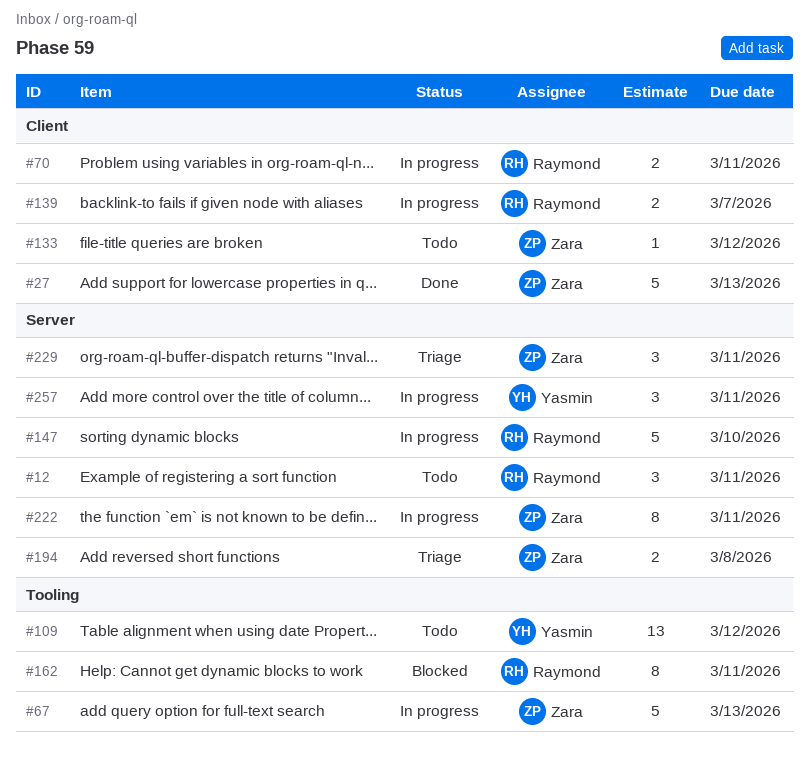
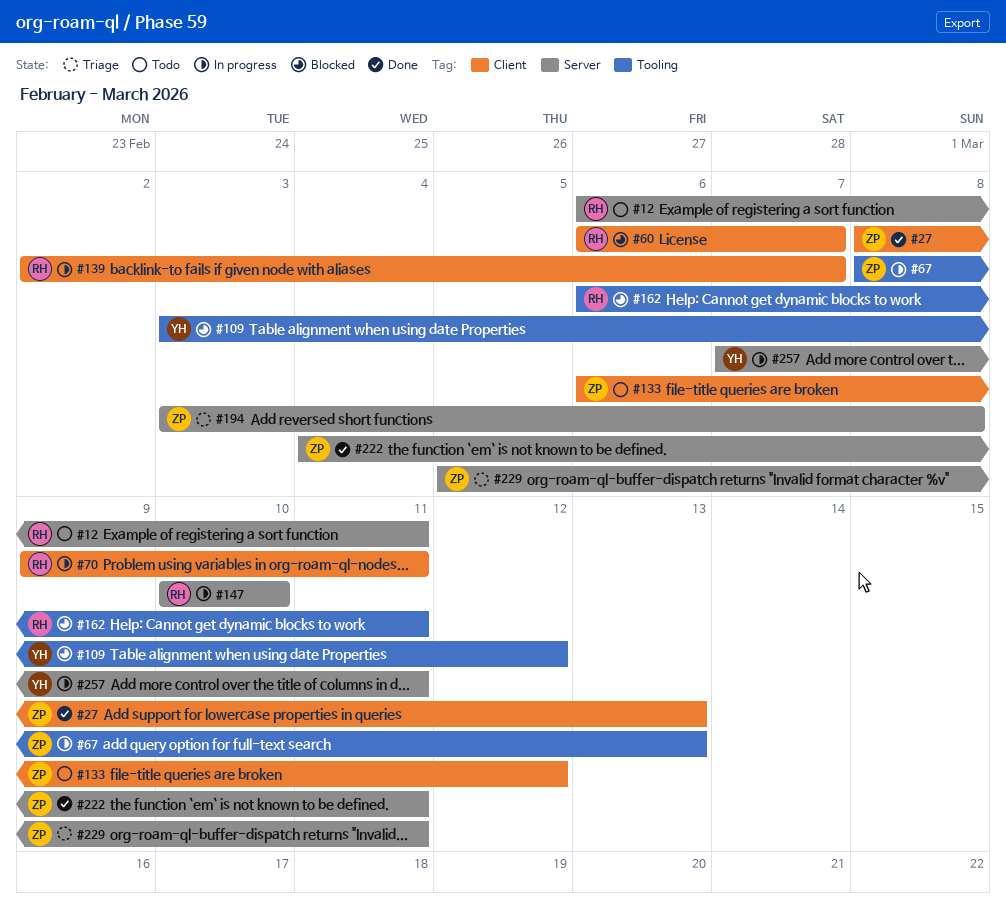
#60: none -> present
#109, status: Todo -> Blocked
#222, status: In progress -> Done

